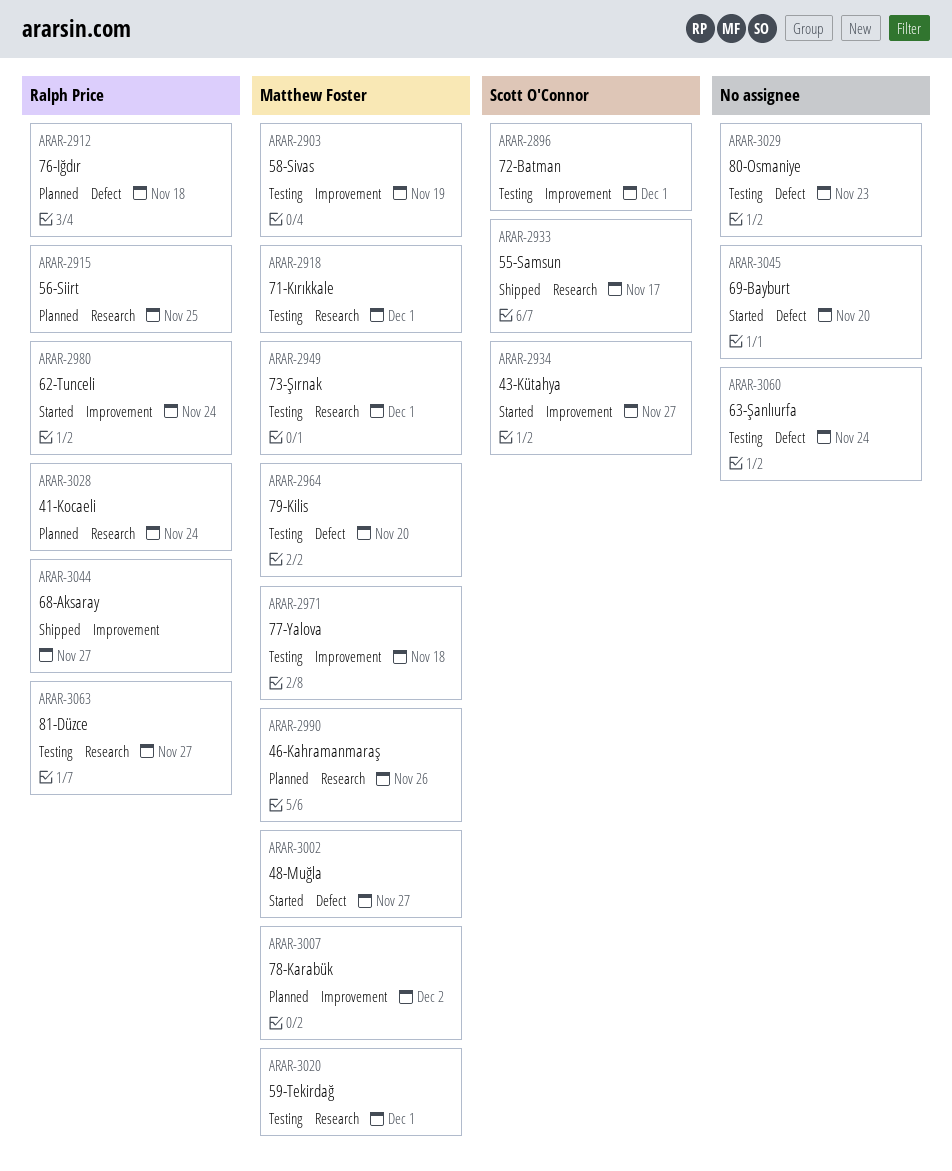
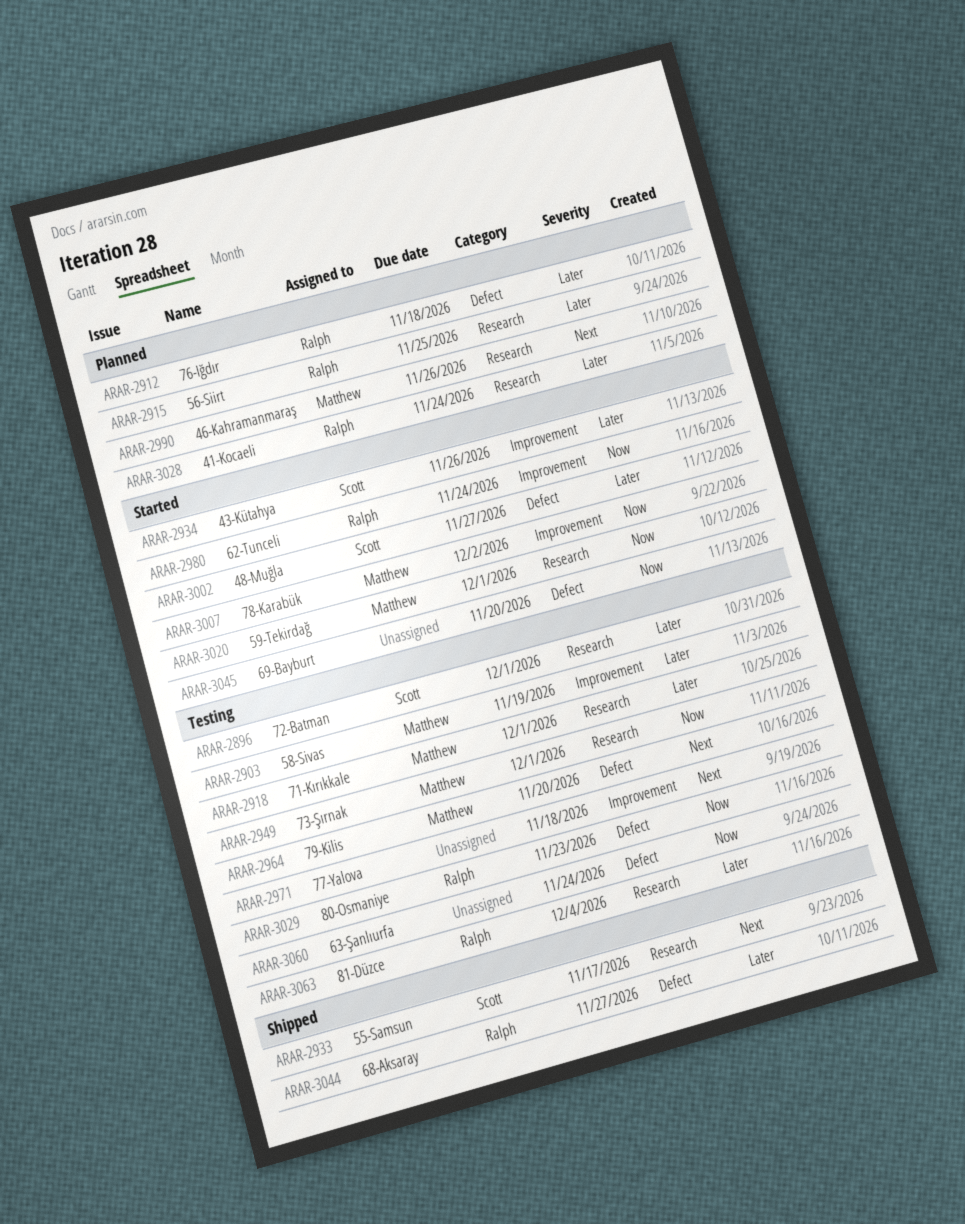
ARAR-2896, label: Improvement -> Research
ARAR-2934, due: Nov 27 -> Nov 26
ARAR-2971, owner: Matthew Foster -> none
ARAR-3002, owner: Matthew Foster -> Scott O'Connor
ARAR-3007, status: Planned -> Started
ARAR-3020, status: Testing -> Started
ARAR-3029, owner: none -> Ralph Price
ARAR-3044, label: Improvement -> Defect
ARAR-3063, due: Nov 27 -> Dec 4

